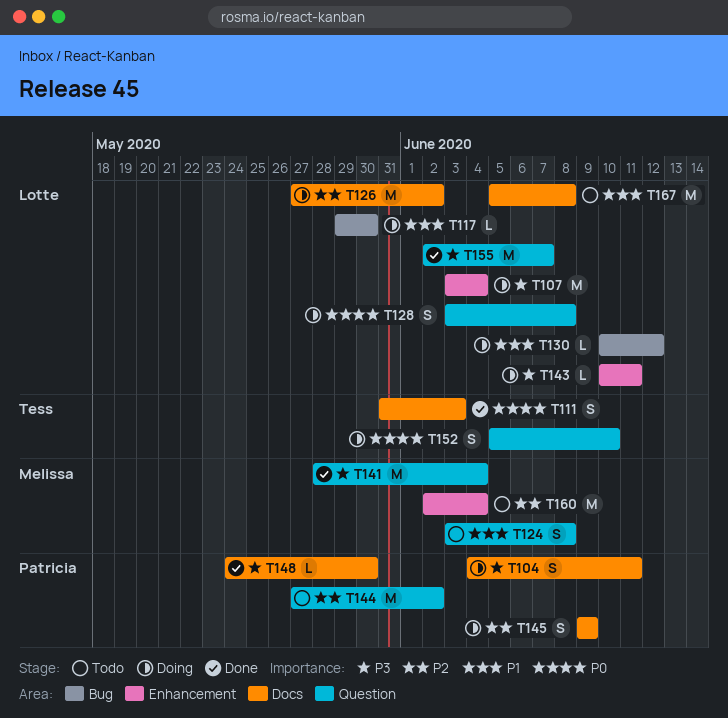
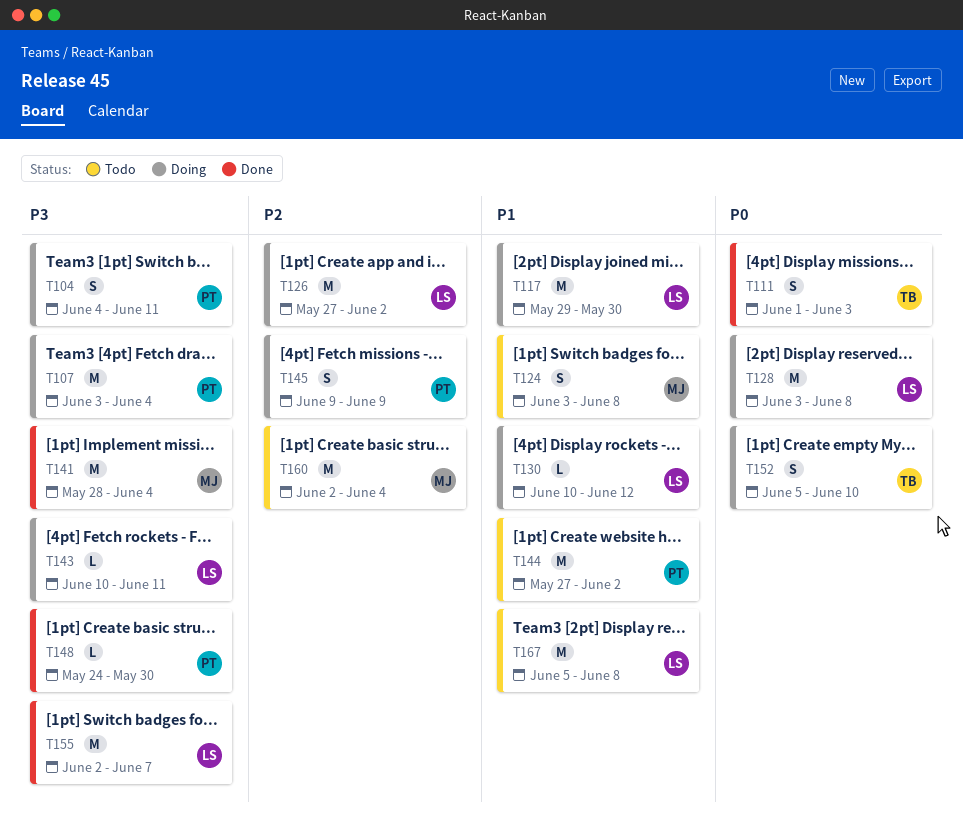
T107, owner: Lotte -> Patricia
T111, start: May 31 -> Jun 1
T117, estimate: L -> M
T128, estimate: S -> M
T144, priority: P2 -> P1

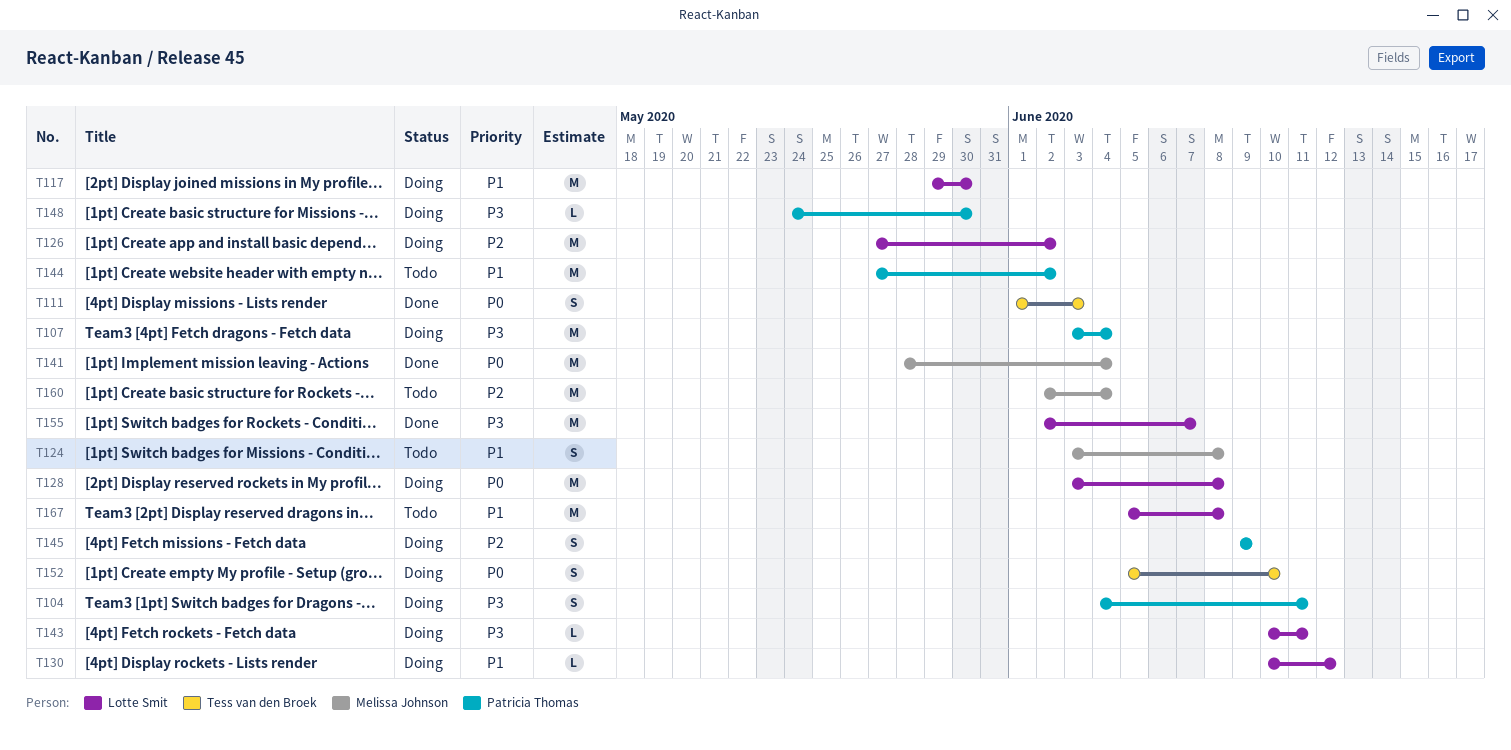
T141, priority: P3 -> P0
T148, status: Done -> Doing

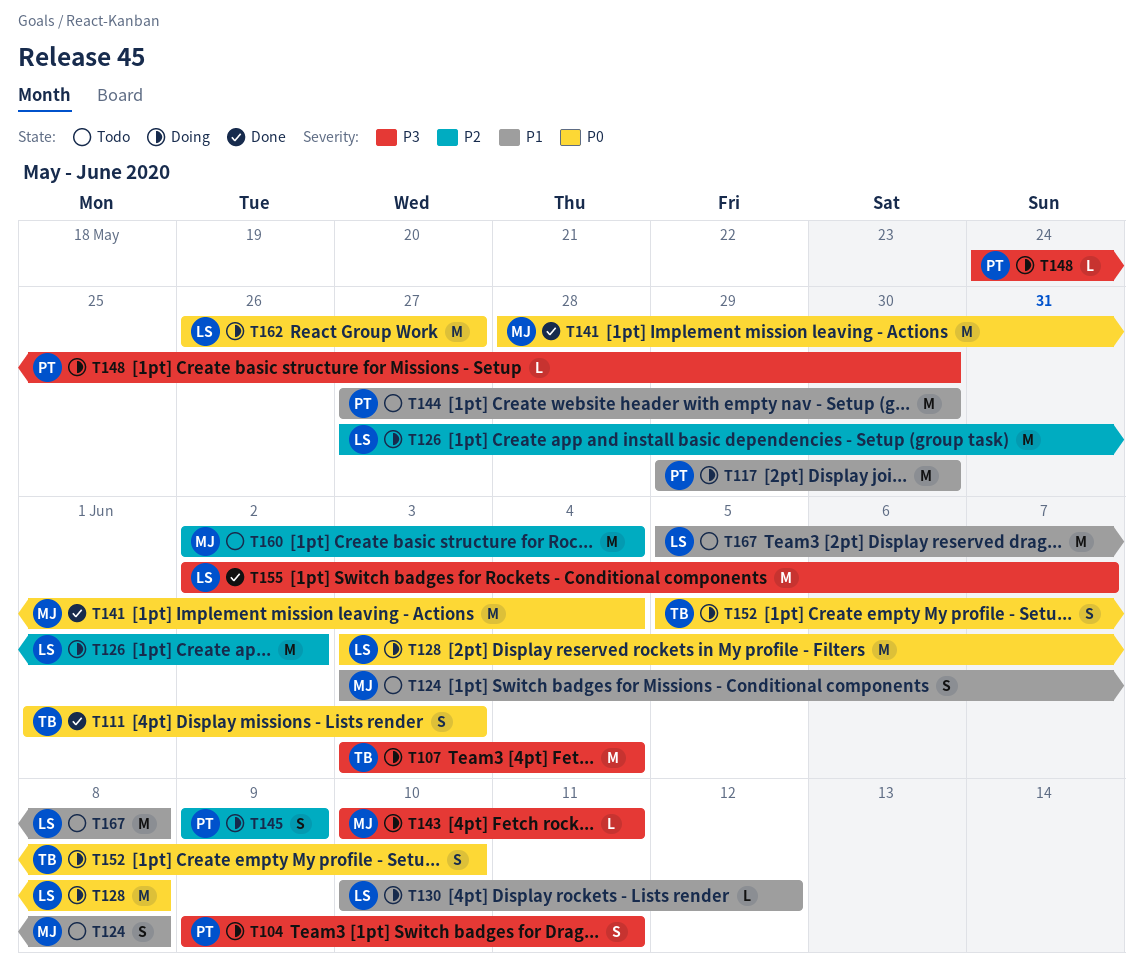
T104, start: Jun 4 -> Jun 9
T107, owner: Patricia Thomas -> Tess van den Broek
T117, owner: Lotte Smit -> Patricia Thomas
T143, owner: Lotte Smit -> Melissa Johnson
T144, due: Jun 2 -> May 30
T162: none -> present

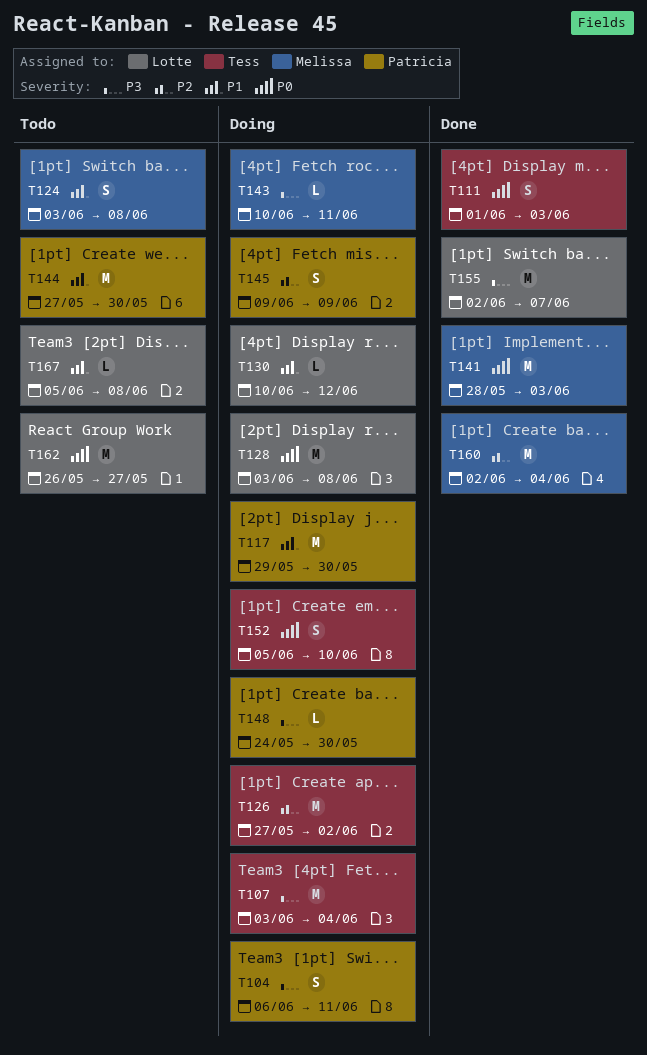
T104, start: Jun 9 -> Jun 6
T126, owner: Lotte -> Tess
T141, due: Jun 4 -> Jun 3
T160, status: Todo -> Done
T162, status: Doing -> Todo
T167, estimate: M -> L

